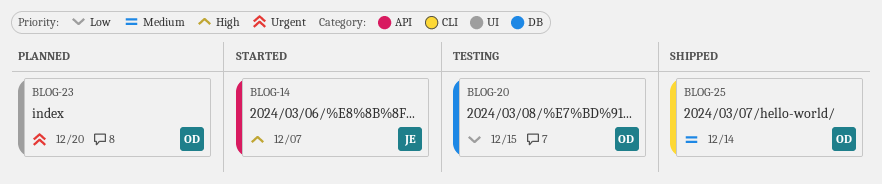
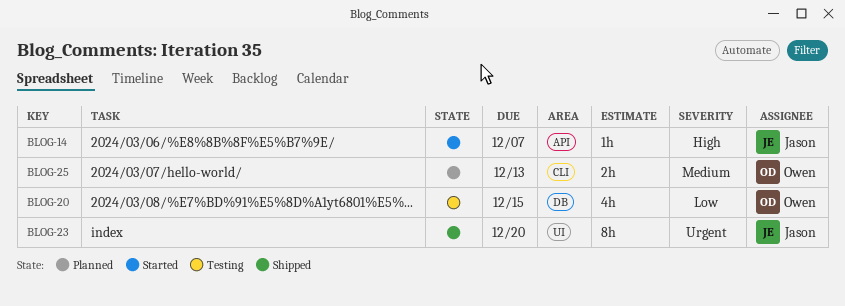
BLOG-23, status: Planned -> Shipped
BLOG-23, owner: Owen -> Jason
BLOG-25, status: Shipped -> Planned
BLOG-25, due: Dec 14 -> Dec 13

